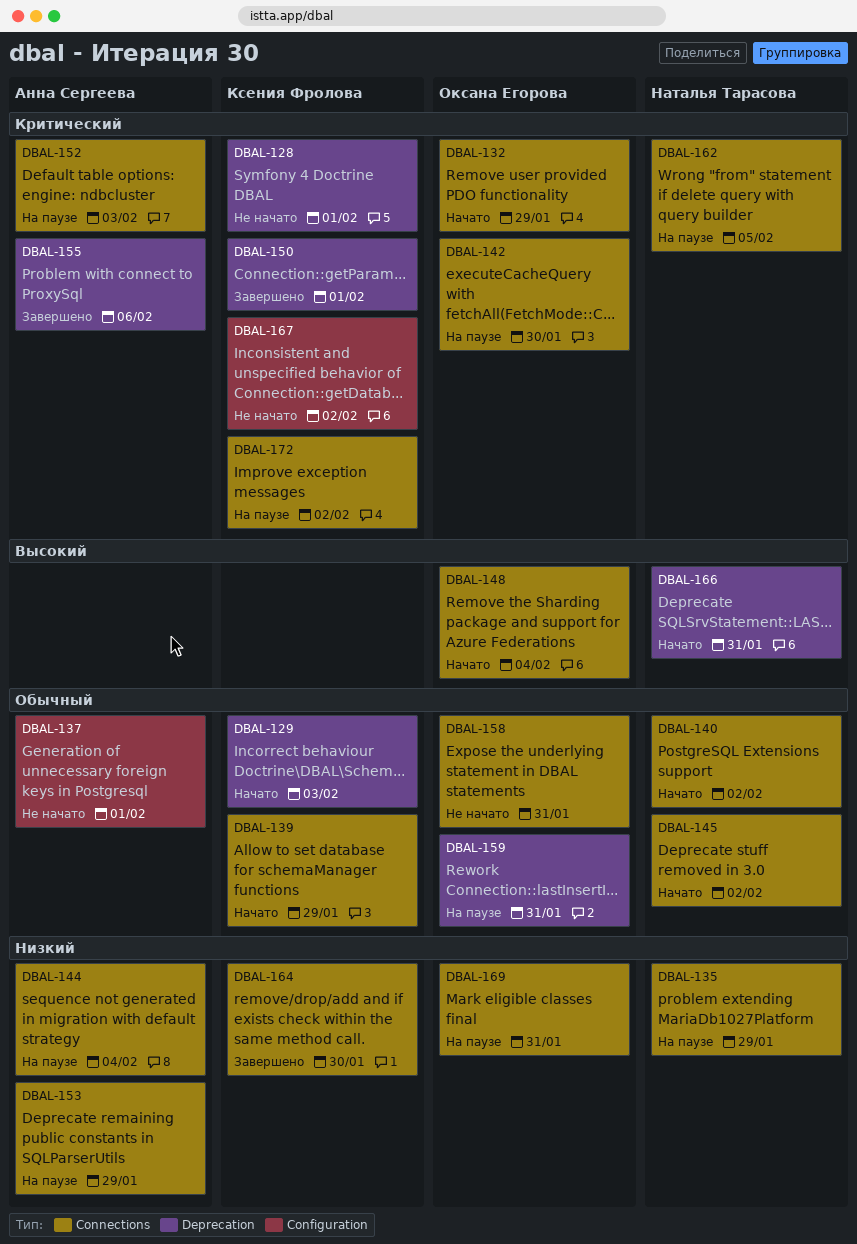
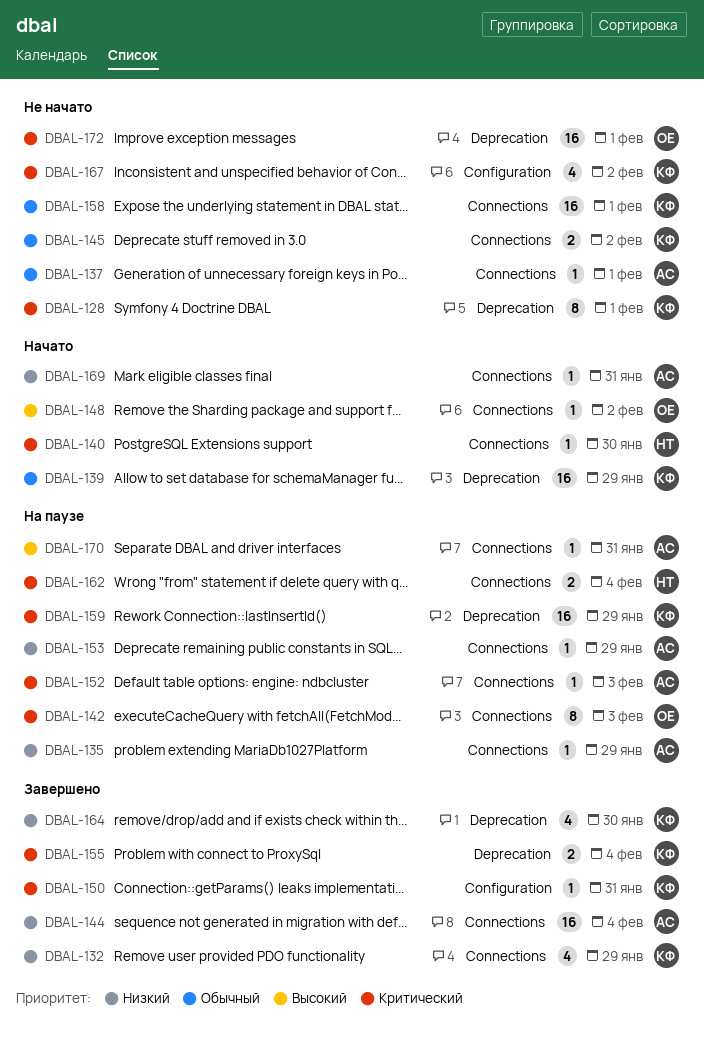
DBAL-129: present -> none
DBAL-132, status: Начато -> Завершено
DBAL-132, owner: Оксана Егорова -> Ксения Фролова
DBAL-132, priority: Критический -> Низкий
DBAL-135, owner: Наталья Тарасова -> Анна Сергеева
DBAL-137, label: Configuration -> Connections
DBAL-139, label: Connections -> Deprecation
DBAL-140, priority: Обычный -> Критический
DBAL-140, due: Feb 2 -> Jan 30
DBAL-142, due: Jan 30 -> Feb 3
DBAL-144, status: На паузе -> Завершено
DBAL-145, status: Начато -> Не начато
DBAL-145, owner: Наталья Тарасова -> Ксения Фролова
DBAL-148, due: Feb 4 -> Feb 2
DBAL-150, label: Deprecation -> Configuration
DBAL-150, due: Feb 1 -> Jan 31
DBAL-155, owner: Анна Сергеева -> Ксения Фролова
DBAL-155, due: Feb 6 -> Feb 4
DBAL-158, owner: Оксана Егорова -> Ксения Фролова
DBAL-158, due: Jan 31 -> Feb 1
DBAL-159, owner: Оксана Егорова -> Ксения Фролова
DBAL-159, priority: Обычный -> Критический
DBAL-159, due: Jan 31 -> Jan 29
DBAL-162, due: Feb 5 -> Feb 4
DBAL-164, label: Connections -> Deprecation
DBAL-166: present -> none
DBAL-169, status: На паузе -> Начато
DBAL-169, owner: Оксана Егорова -> Анна Сергеева
DBAL-170: none -> present
DBAL-172, status: На паузе -> Не начато
DBAL-172, owner: Ксения Фролова -> Оксана Егорова
DBAL-172, label: Connections -> Deprecation
DBAL-172, due: Feb 2 -> Feb 1

